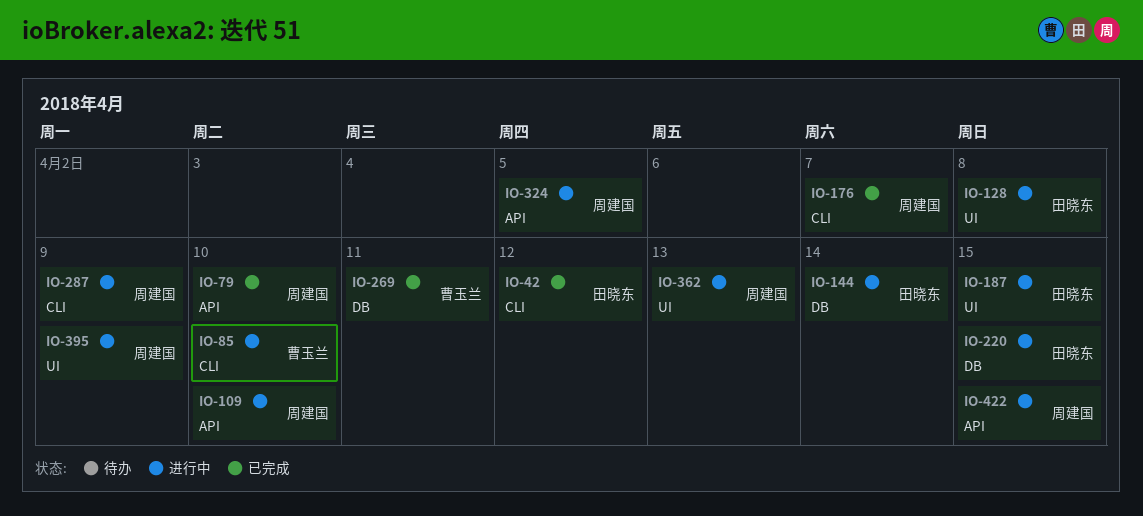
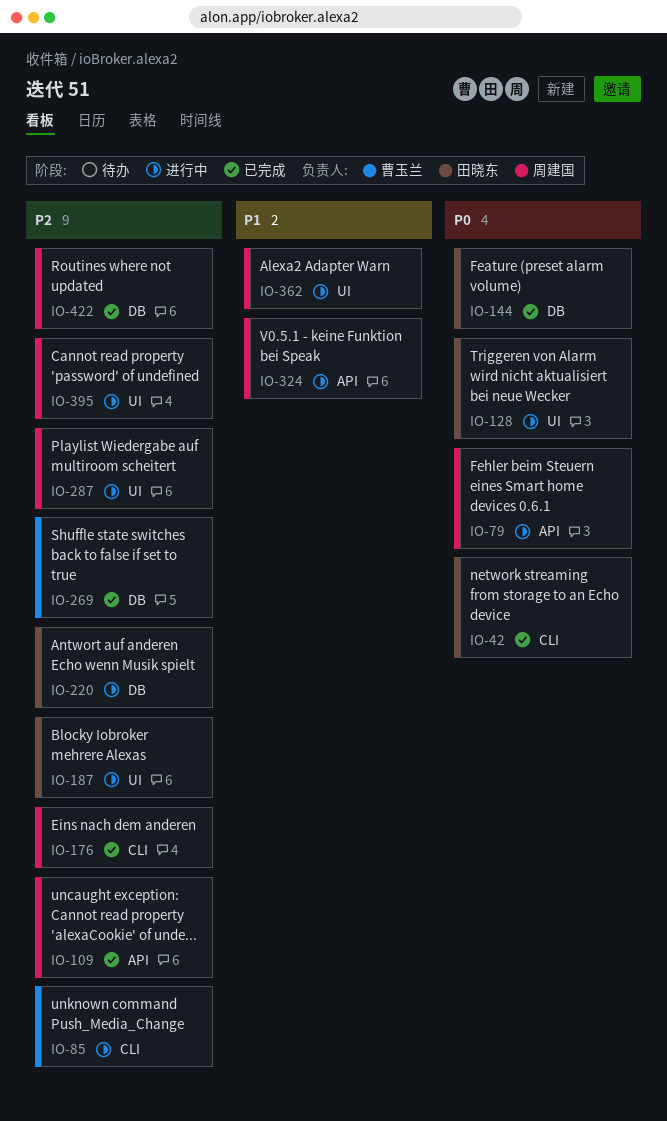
IO-79, status: 已完成 -> 进行中
IO-109, status: 进行中 -> 已完成
IO-144, status: 进行中 -> 已完成
IO-287, label: CLI -> UI
IO-422, status: 进行中 -> 已完成
IO-422, label: API -> DB

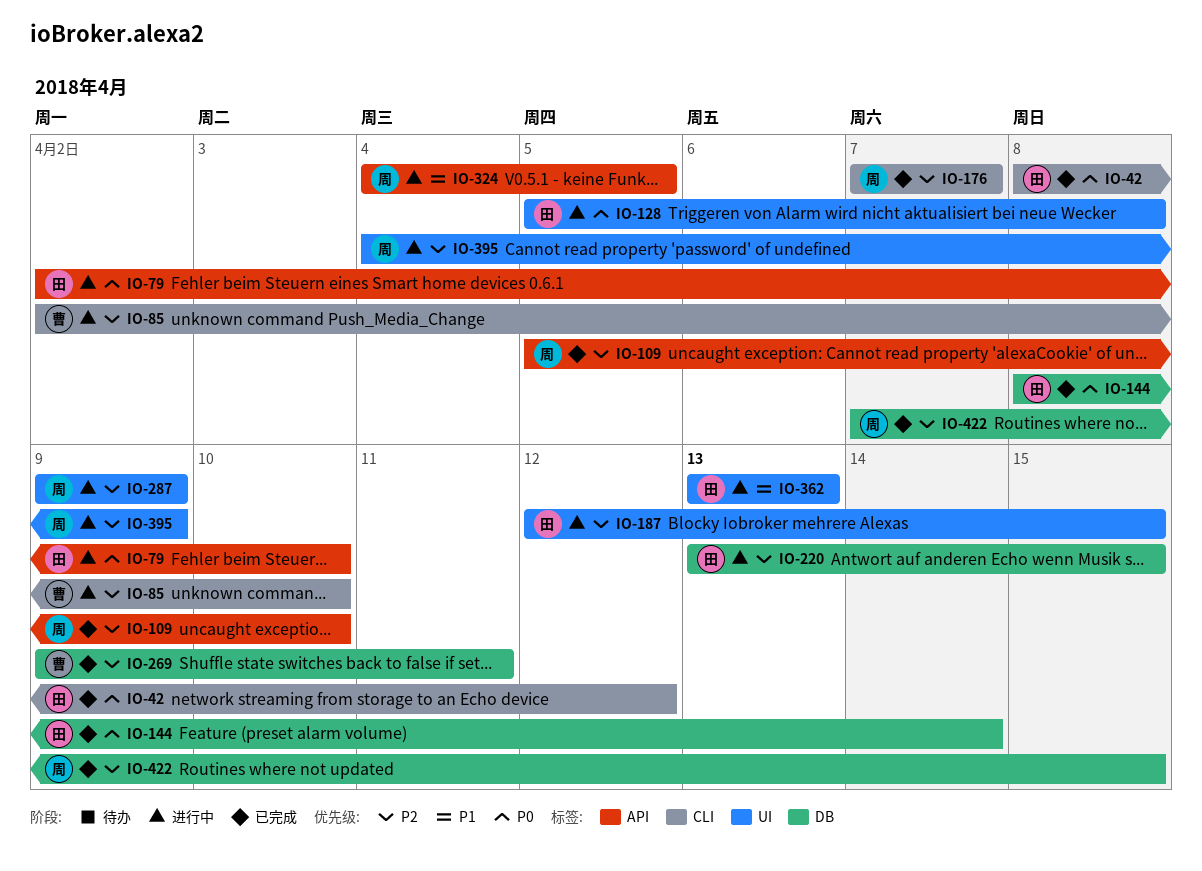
IO-79, owner: 周建国 -> 田晓东
IO-362, owner: 周建国 -> 田晓东

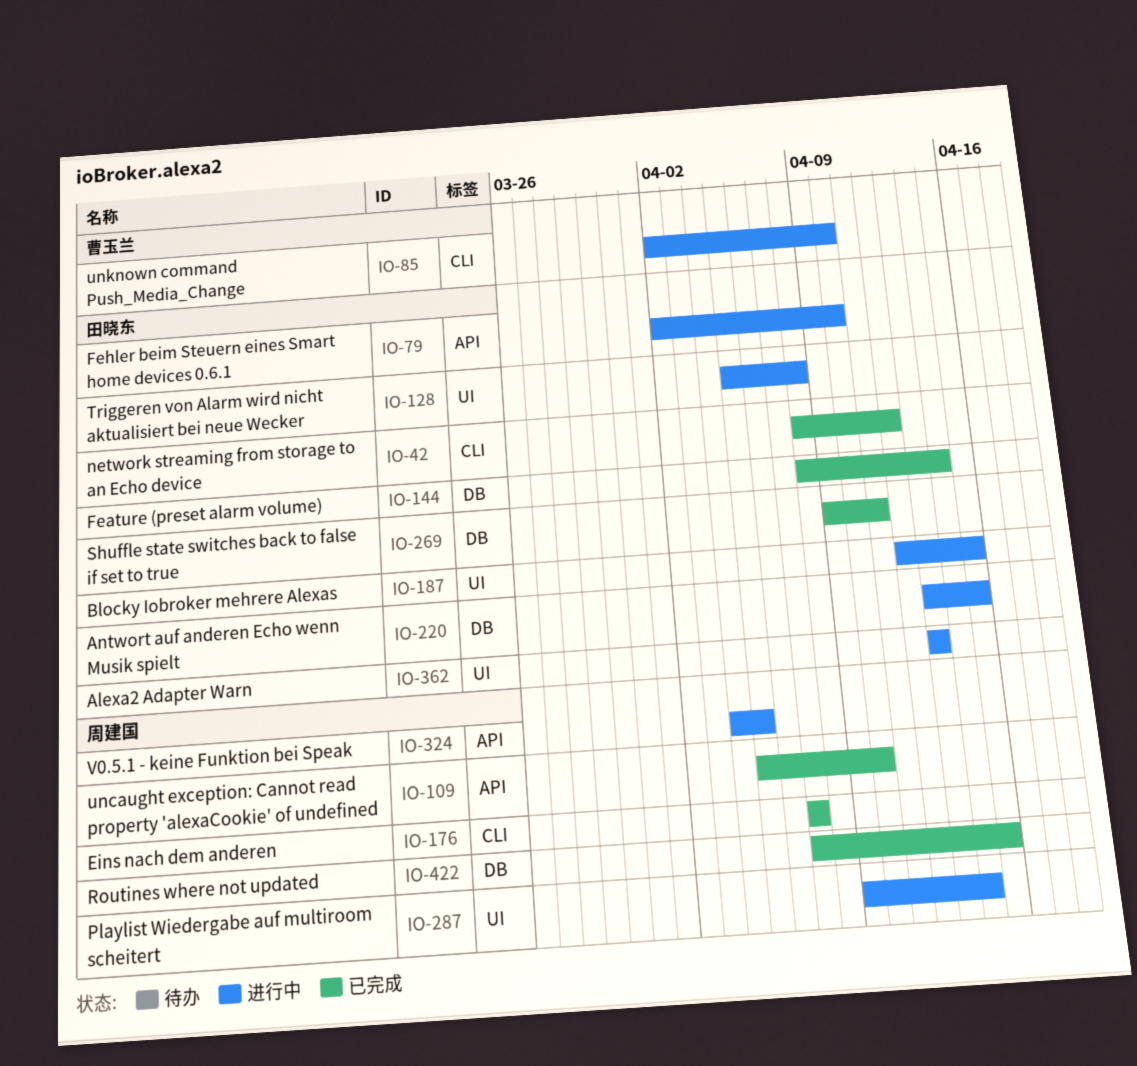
IO-269, owner: 曹玉兰 -> 田晓东
IO-287, due: Apr 9 -> Apr 14
IO-395: present -> none

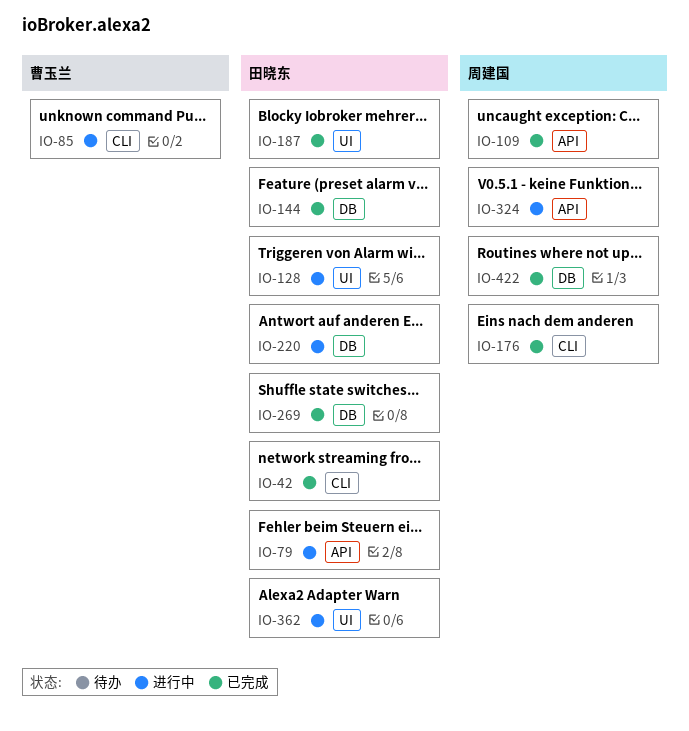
IO-187, status: 进行中 -> 已完成
IO-287: present -> none

